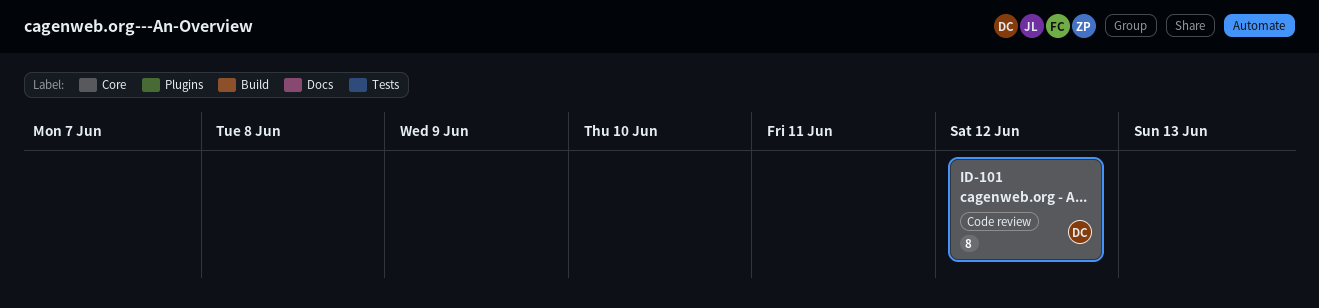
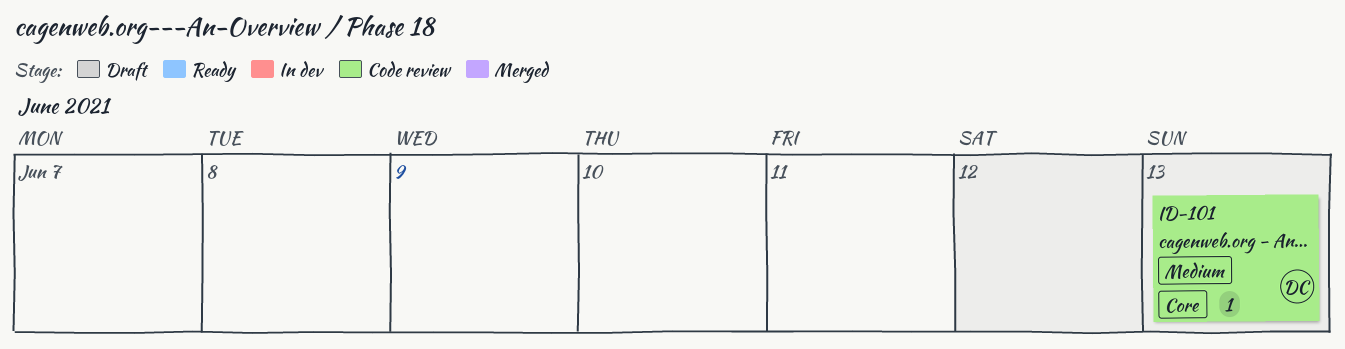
ID-101, estimate: 8 -> 1
ID-101, due: Jun 12 -> Jun 13

